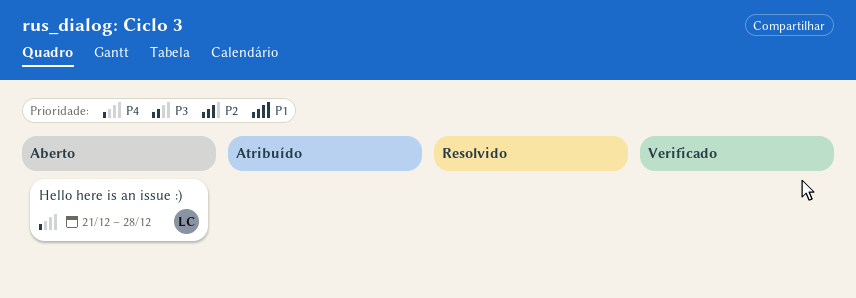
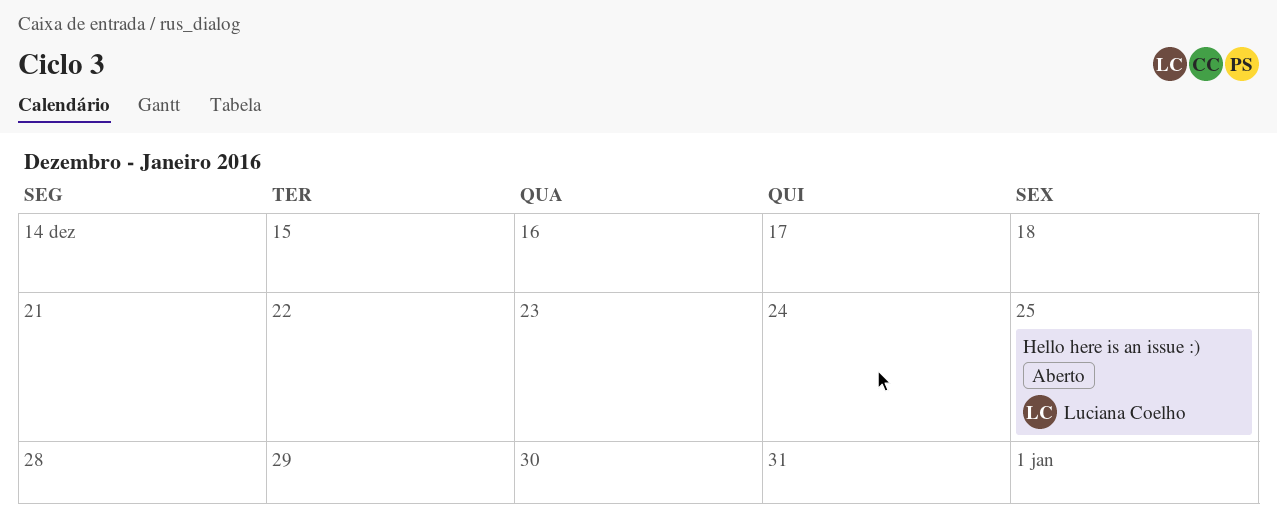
Hello here is an issue :), due: Dec 28 -> Dec 25

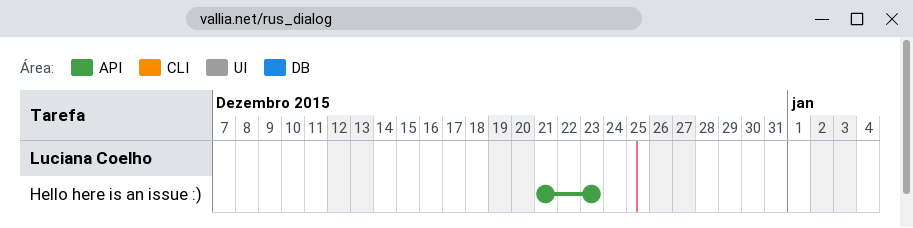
Hello here is an issue :), due: Dec 25 -> Dec 23

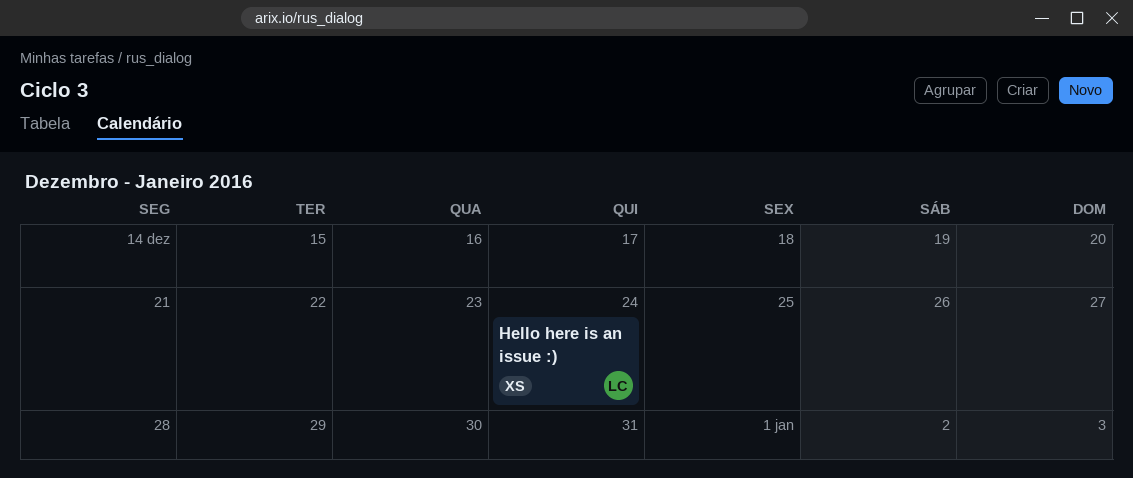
Hello here is an issue :), due: Dec 23 -> Dec 24

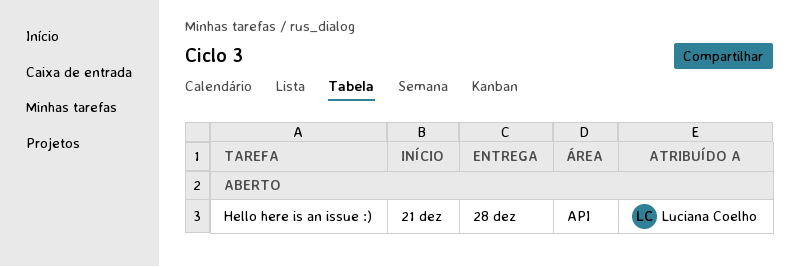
Hello here is an issue :), due: Dec 24 -> Dec 28

